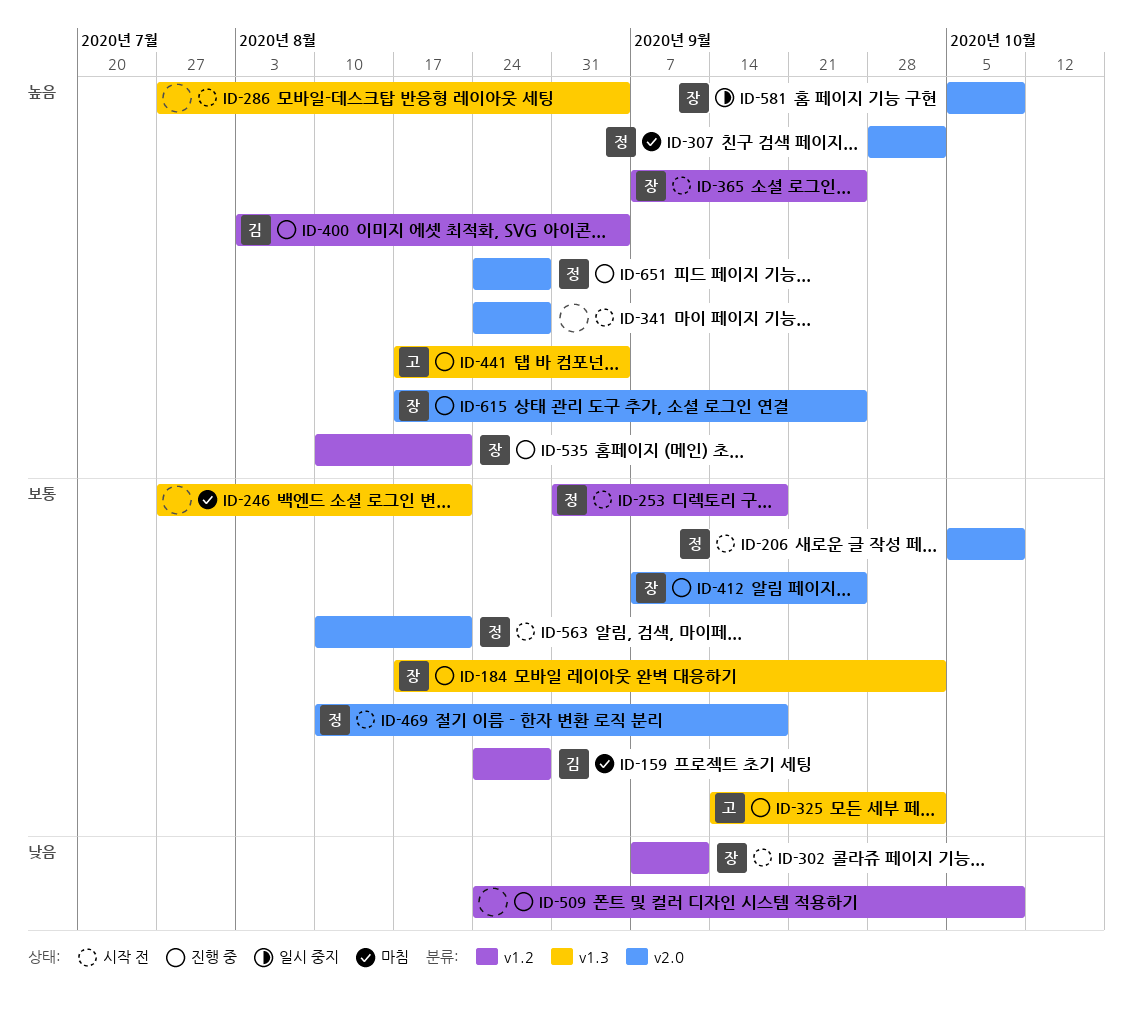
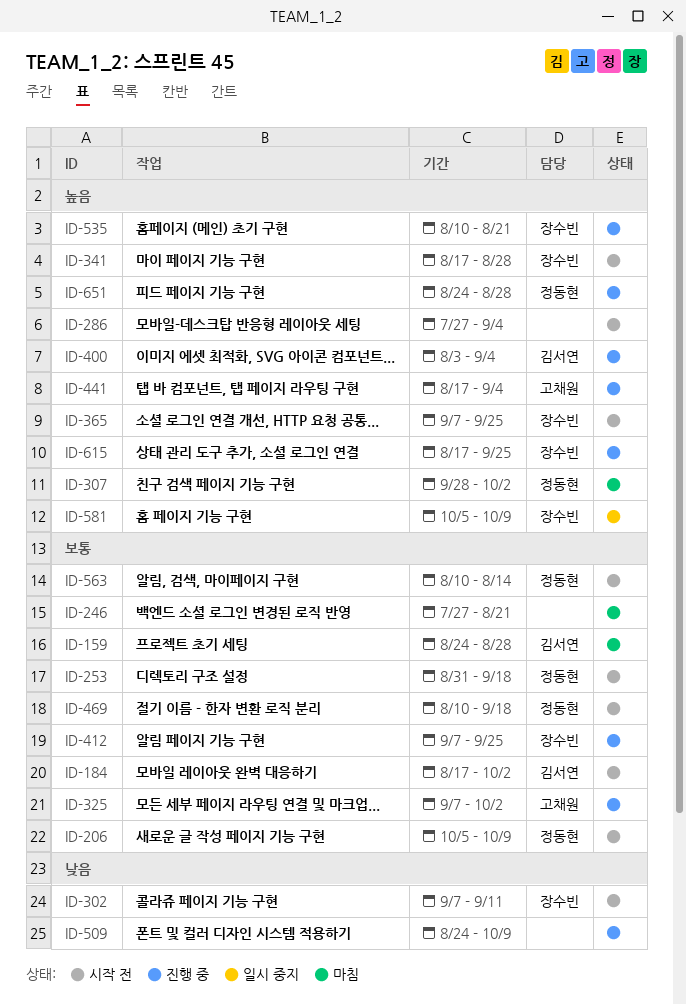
ID-184, status: 진행 중 -> 시작 전
ID-184, owner: 장수빈 -> 김서연
ID-325, start: Sep 14 -> Sep 7
ID-341, owner: none -> 장수빈
ID-341, start: Aug 24 -> Aug 17
ID-563, due: Aug 21 -> Aug 14

